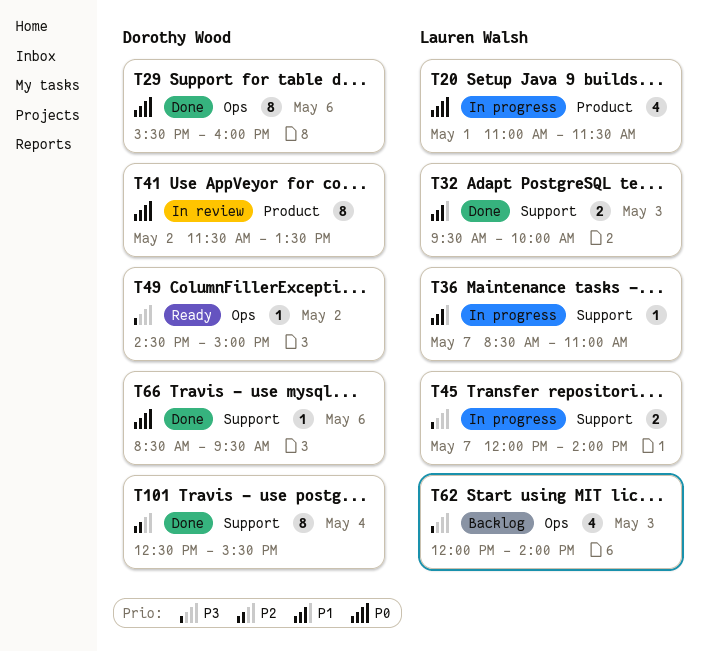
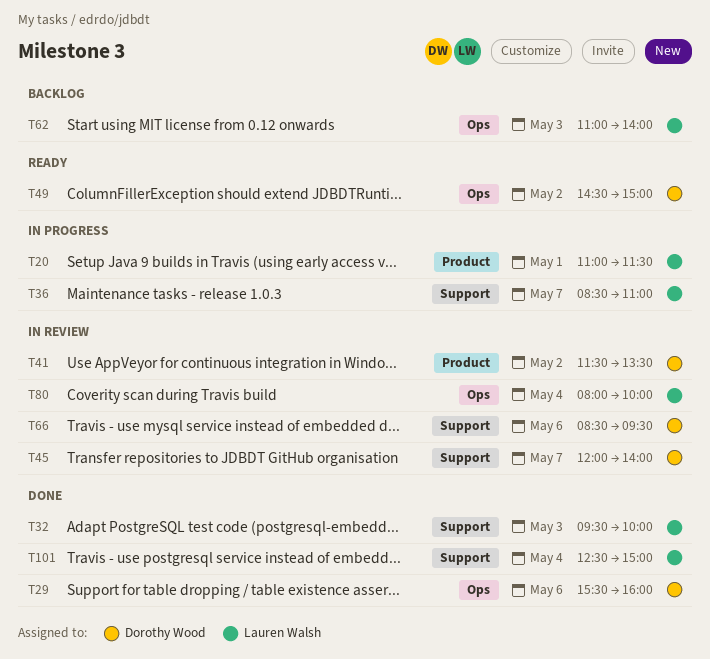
T45, status: In progress -> In review
T45, owner: Lauren Walsh -> Dorothy Wood
T62, begins: 12:00 -> 11:00
T66, status: Done -> In review
T80: none -> present
T101, owner: Dorothy Wood -> Lauren Walsh
T101, ends: 15:30 -> 15:00

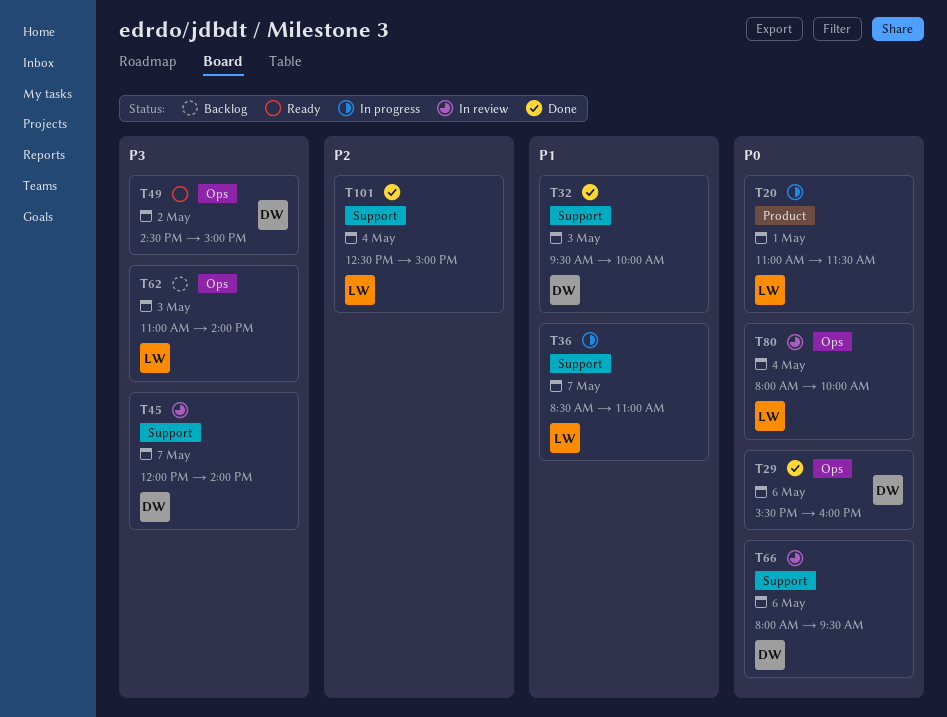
T32, owner: Lauren Walsh -> Dorothy Wood
T41: present -> none
T66, begins: 08:30 -> 08:00

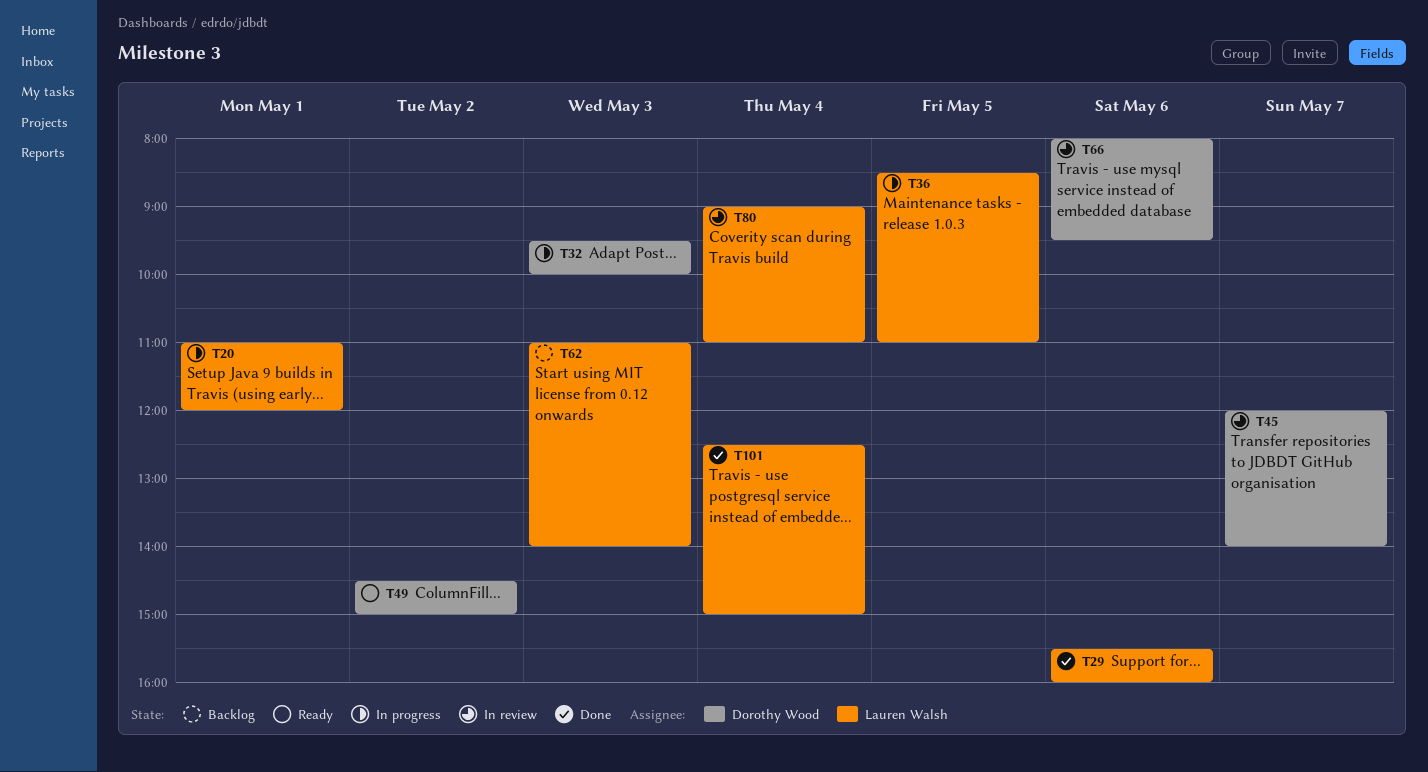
T20, ends: 11:30 -> 12:00
T29, owner: Dorothy Wood -> Lauren Walsh
T32, status: Done -> In progress
T36, day: May 7 -> May 5
T80, begins: 08:00 -> 09:00
T80, ends: 10:00 -> 11:00

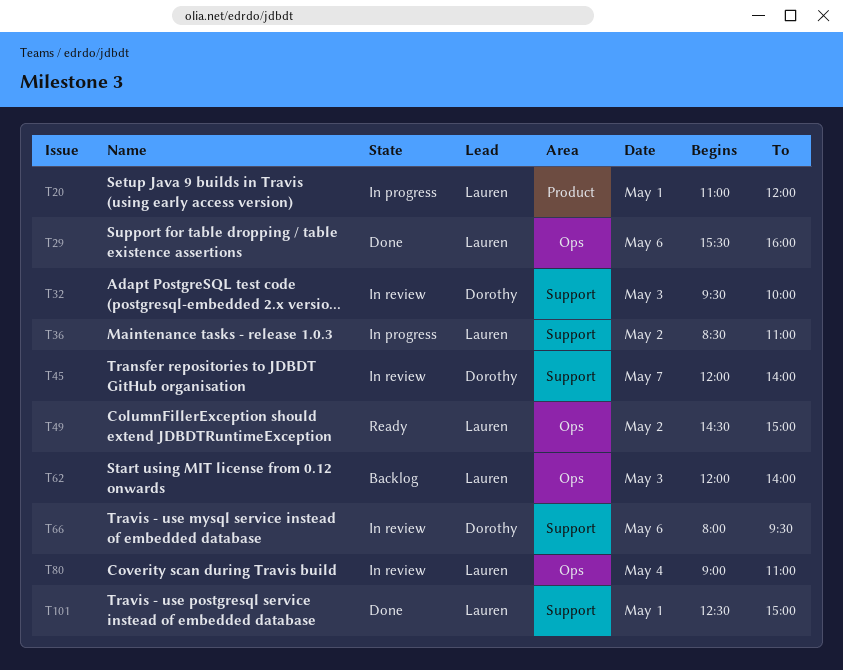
T32, status: In progress -> In review
T36, day: May 5 -> May 2
T49, owner: Dorothy Wood -> Lauren Walsh
T62, begins: 11:00 -> 12:00
T101, day: May 4 -> May 1

